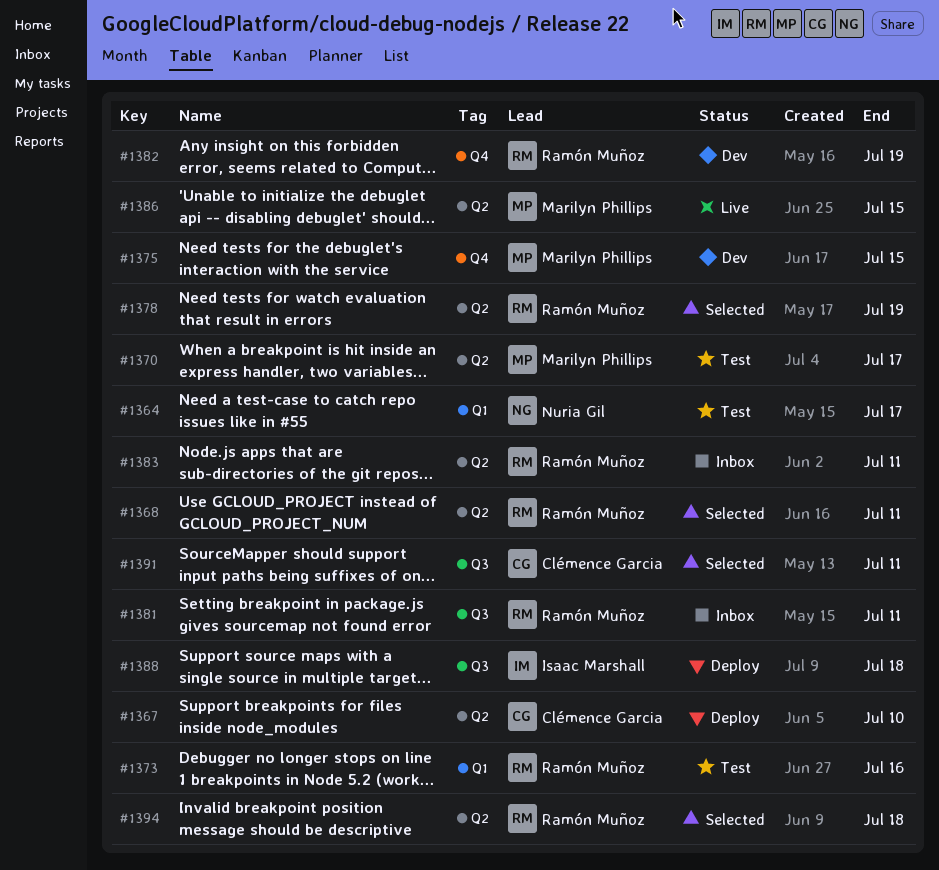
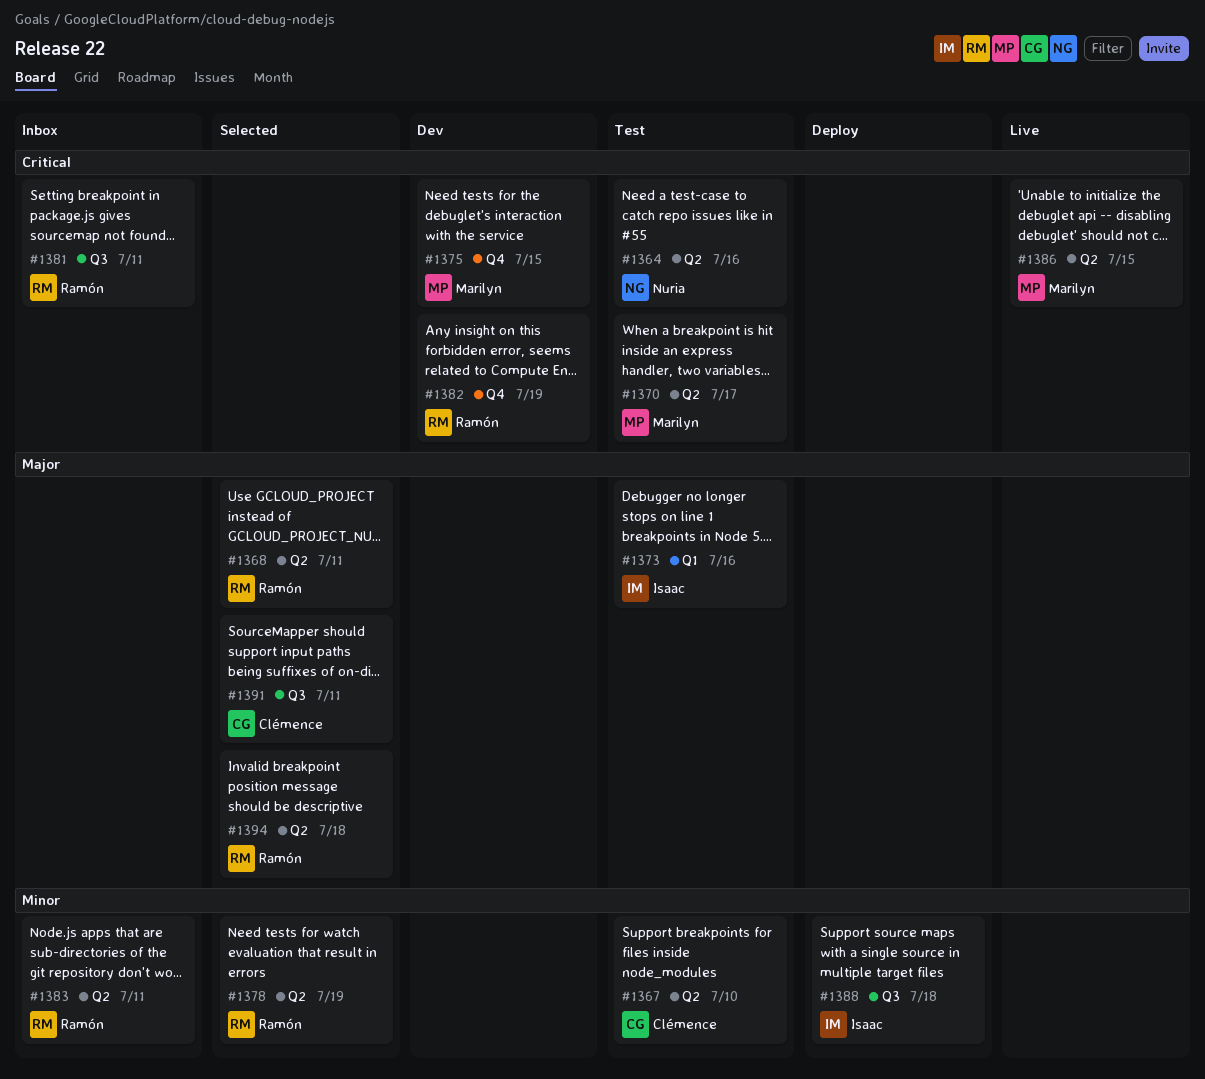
#1364, label: Q1 -> Q2
#1364, due: Jul 17 -> Jul 16
#1367, status: Deploy -> Test
#1373, owner: Ramón Muñoz -> Isaac Marshall

